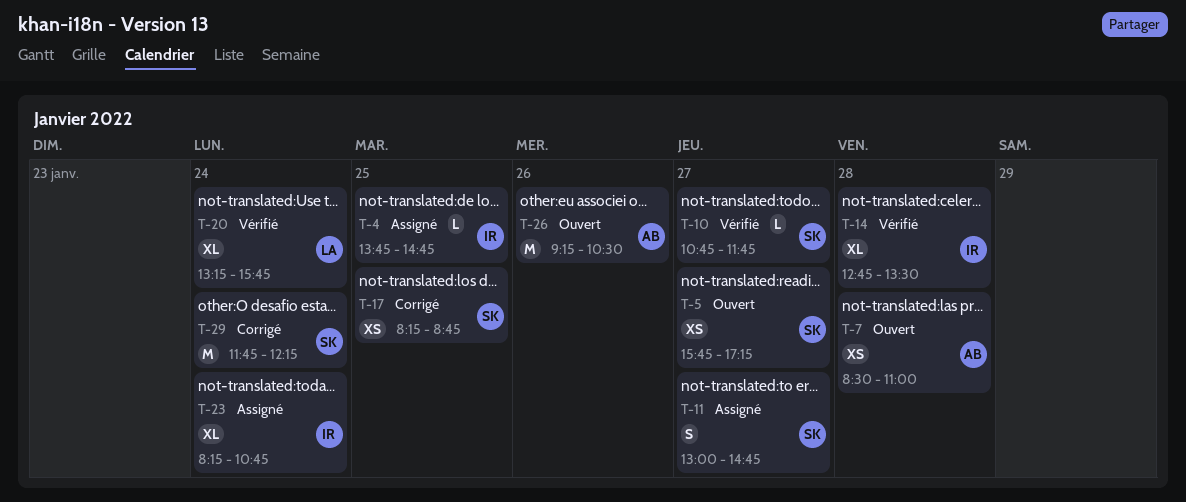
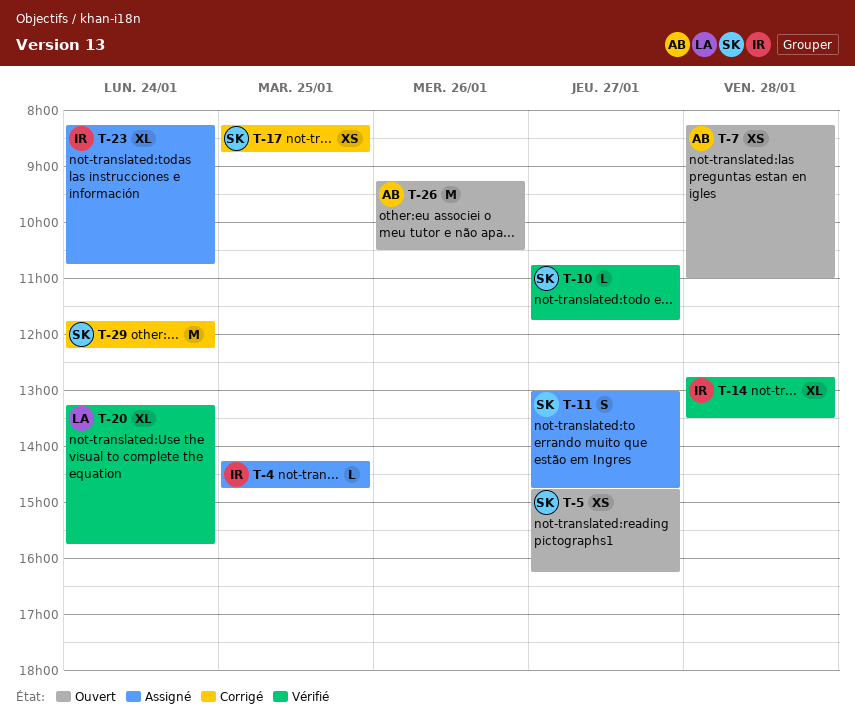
T-4, begins: 13:45 -> 14:15
T-5, begins: 15:45 -> 14:45
T-5, ends: 17:15 -> 16:15
T-7, begins: 08:30 -> 08:15

